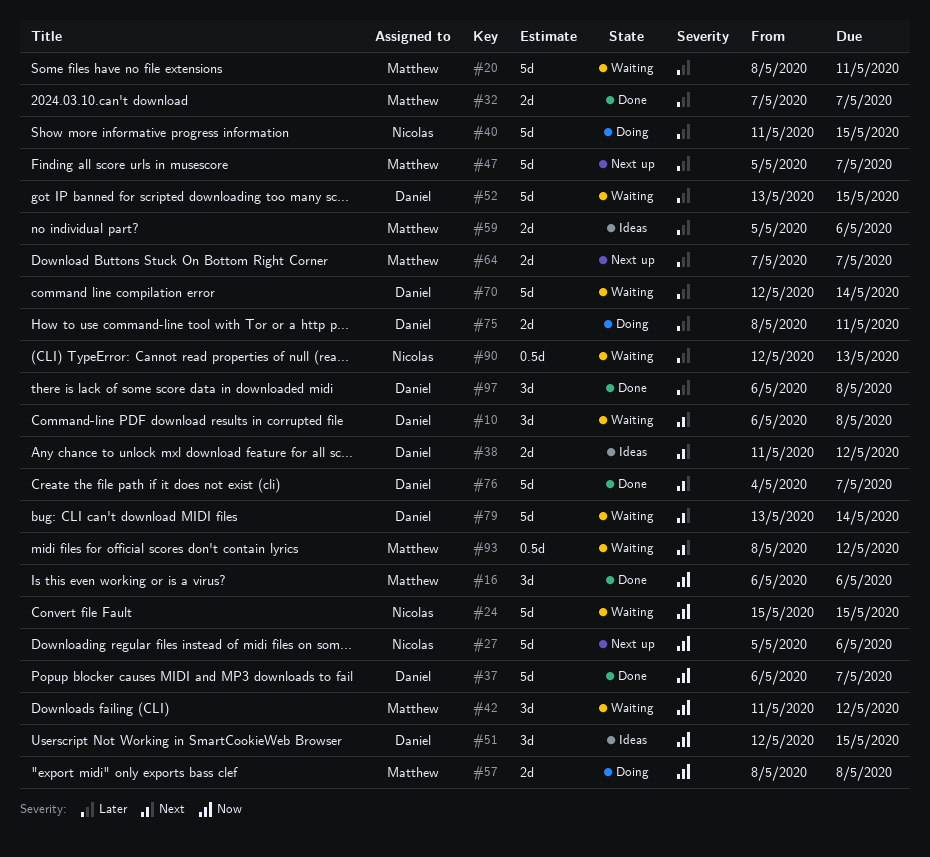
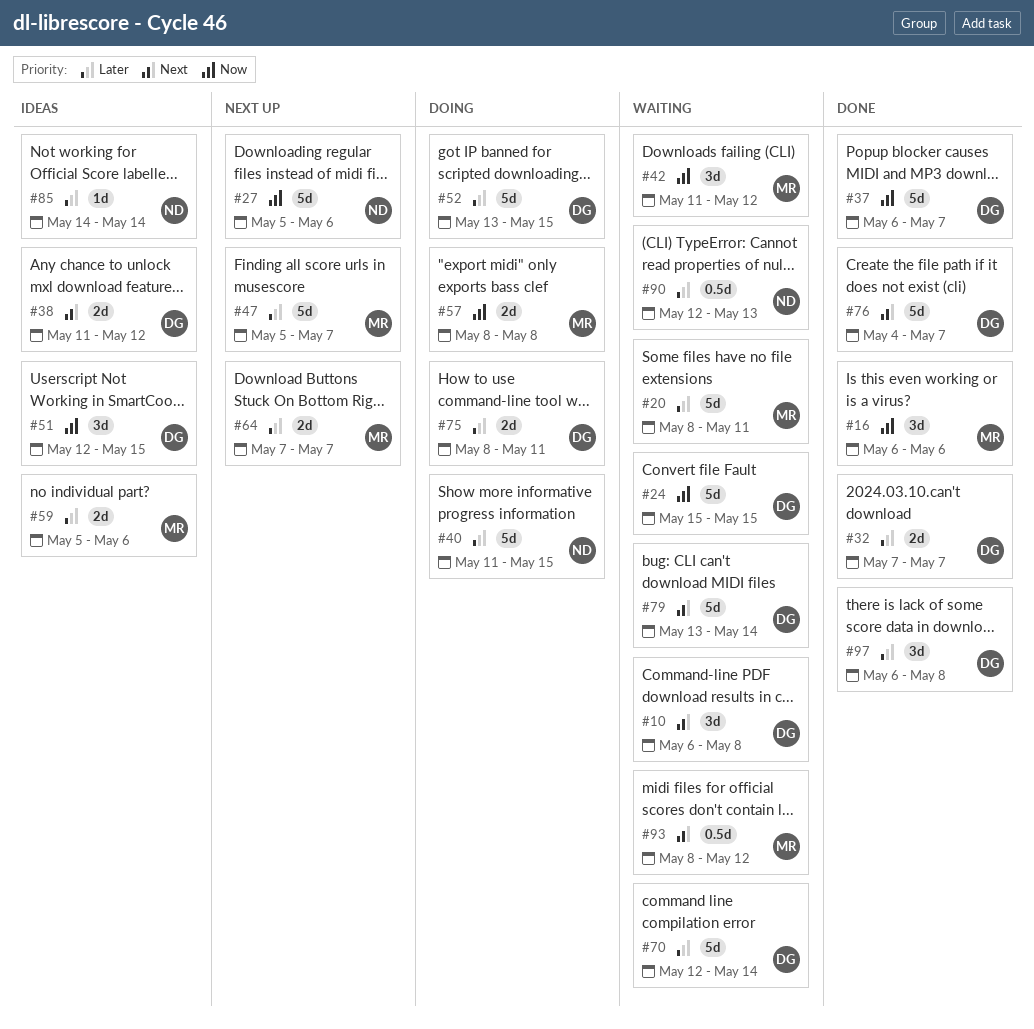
#24, owner: Nicolas -> Daniel
#32, owner: Matthew -> Daniel
#52, status: Waiting -> Doing
#85: none -> present

